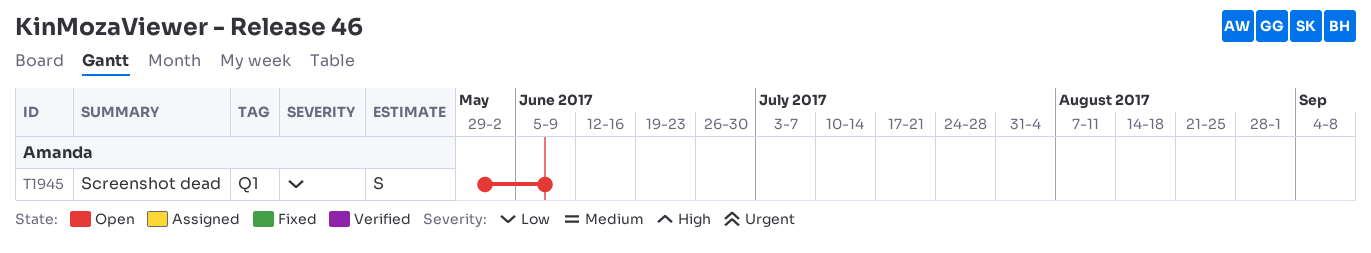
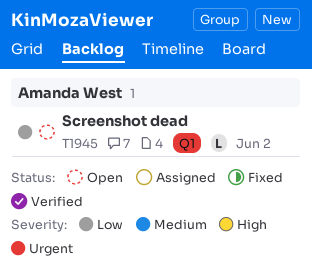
T1945, estimate: S -> L
T1945, due: Jun 9 -> Jun 2

